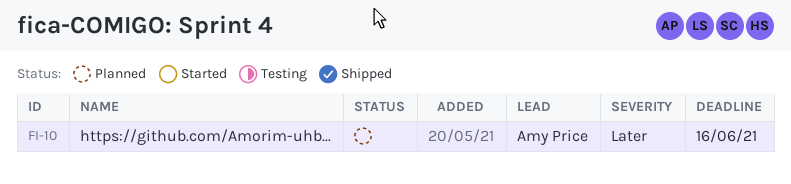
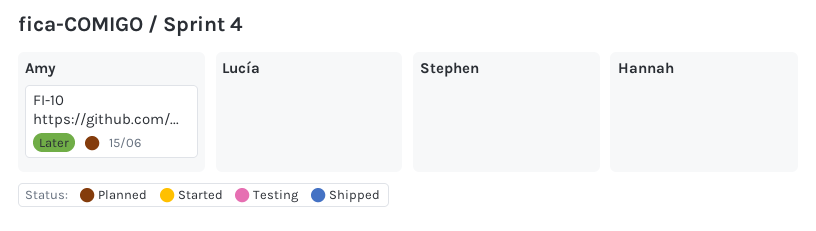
FI-10, due: Jun 16 -> Jun 15

